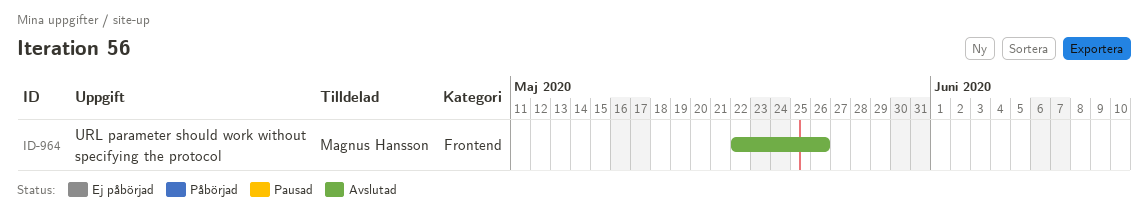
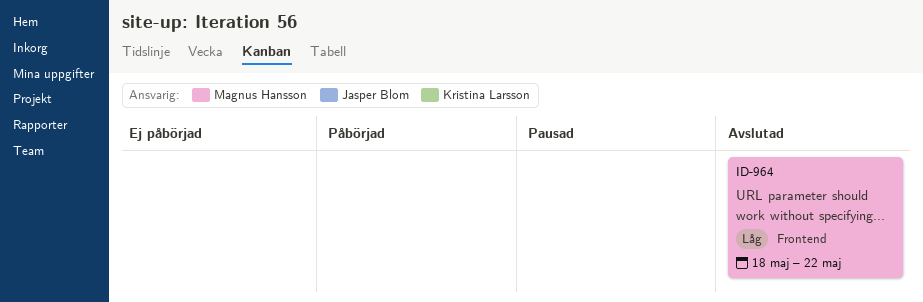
ID-964, start: May 22 -> May 18
ID-964, due: May 26 -> May 22

